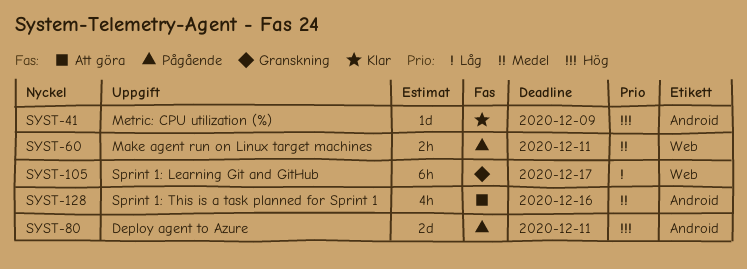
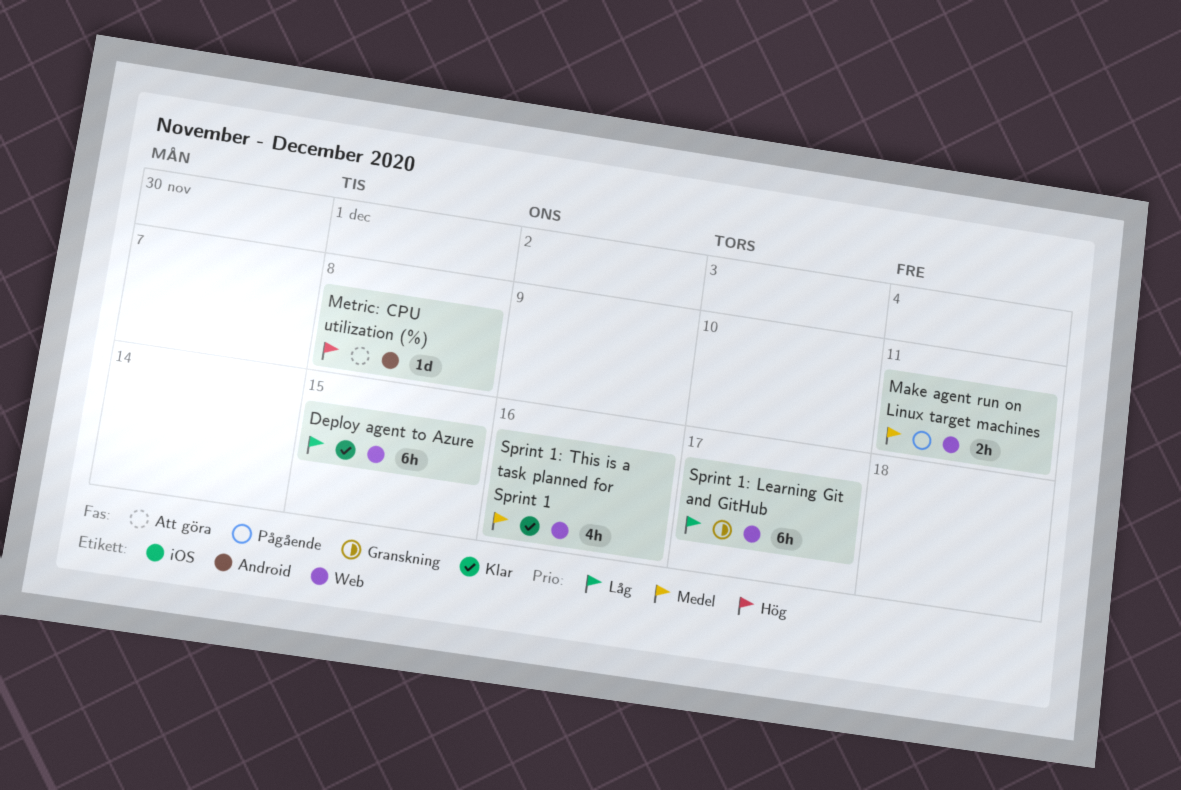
Deploy agent to Azure, status: Pågående -> Klar
Deploy agent to Azure, priority: Hög -> Låg
Deploy agent to Azure, label: Android -> Web
Deploy agent to Azure, estimate: 2d -> 6h
Deploy agent to Azure, due: Dec 11 -> Dec 15
Metric: CPU utilization (%), status: Klar -> Att göra
Metric: CPU utilization (%), due: Dec 9 -> Dec 8
Sprint 1: This is a task planned for Sprint 1, status: Att göra -> Klar
Sprint 1: This is a task planned for Sprint 1, label: Android -> Web

